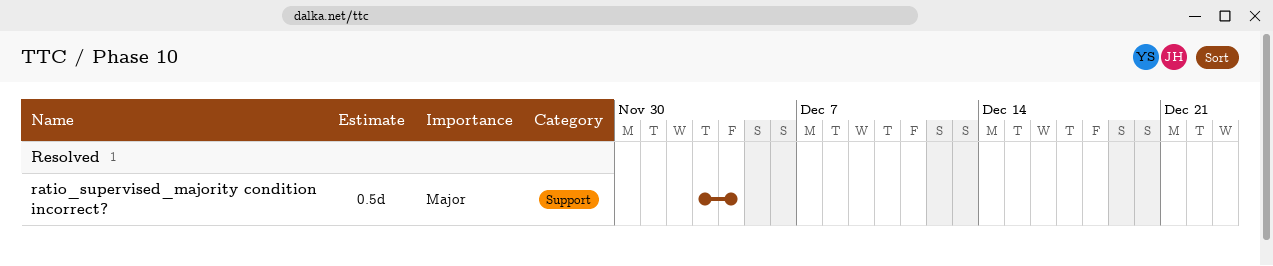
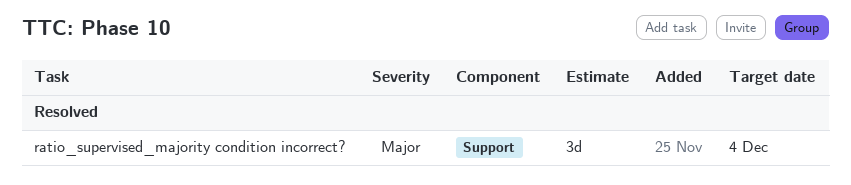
ratio_supervised_majority condition incorrect?, estimate: 0.5d -> 3d

